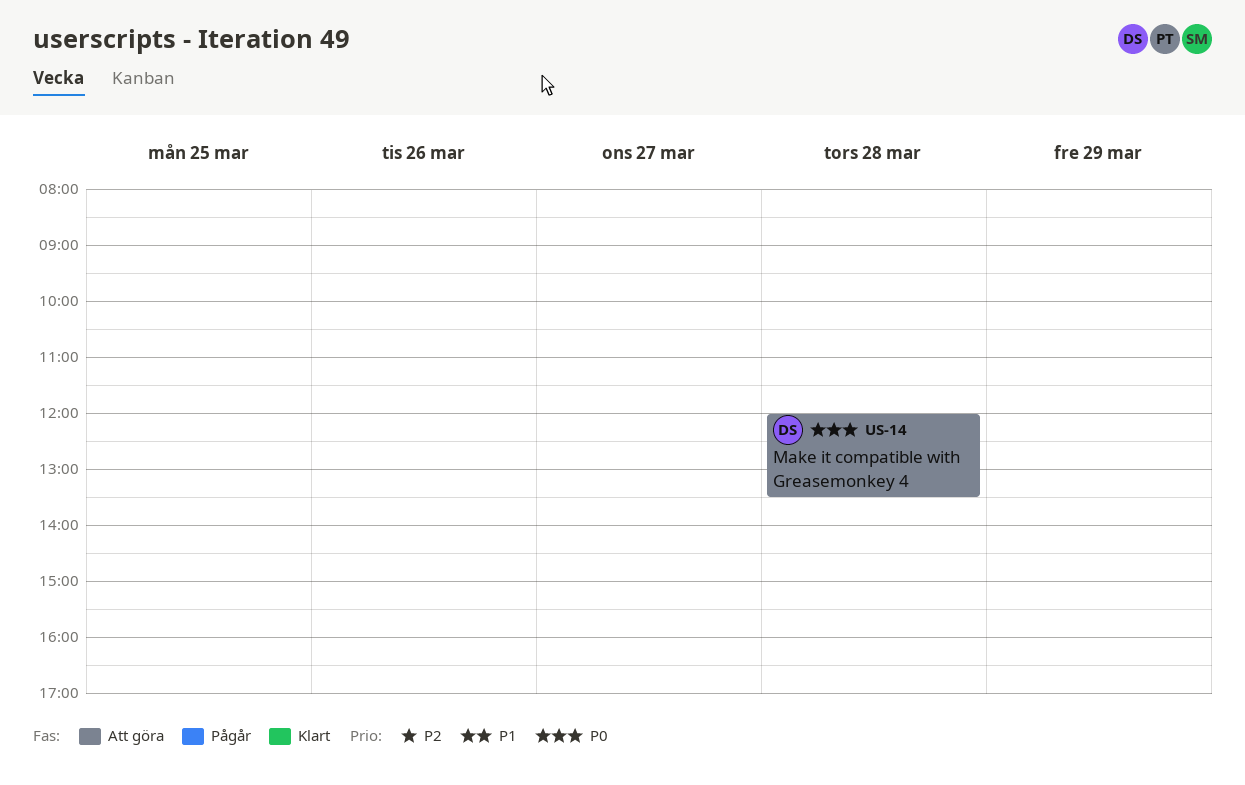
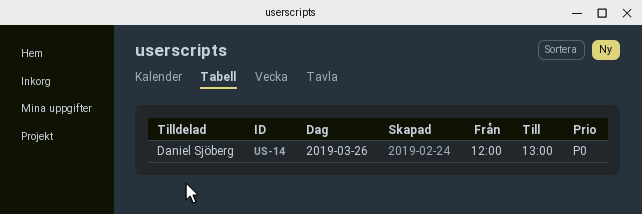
US-14, day: Mar 28 -> Mar 26
US-14, ends: 13:30 -> 13:00

